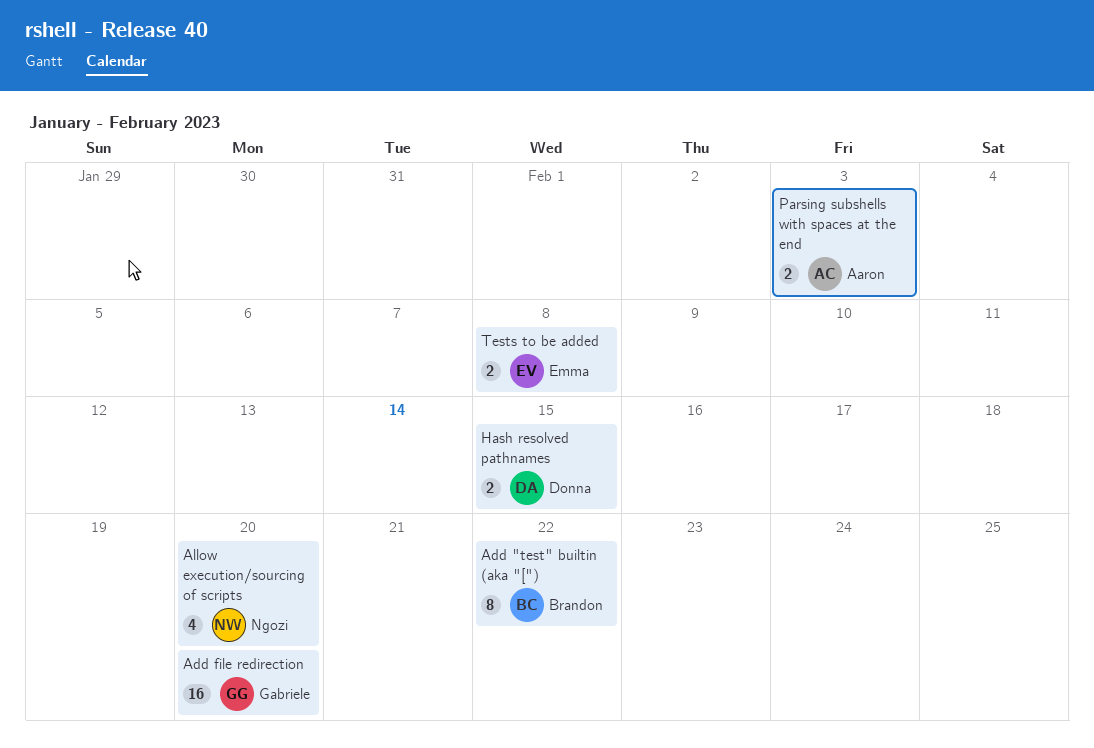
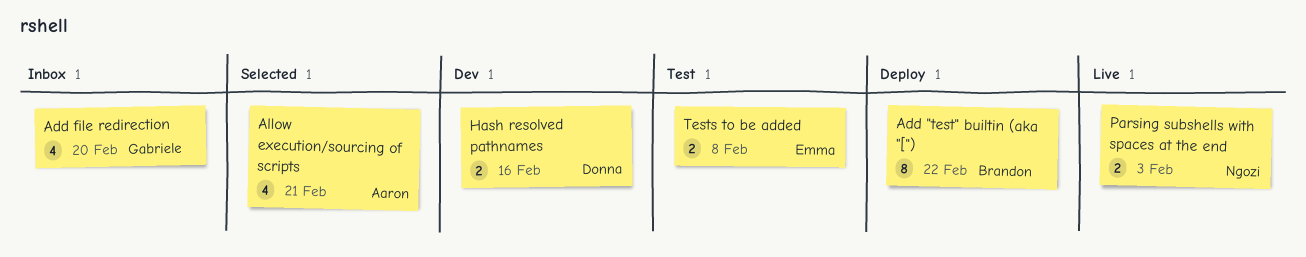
Add file redirection, estimate: 16 -> 4
Allow execution/sourcing of scripts, owner: Ngozi -> Aaron
Allow execution/sourcing of scripts, due: Feb 20 -> Feb 21
Hash resolved pathnames, due: Feb 15 -> Feb 16
Parsing subshells with spaces at the end, owner: Aaron -> Ngozi

